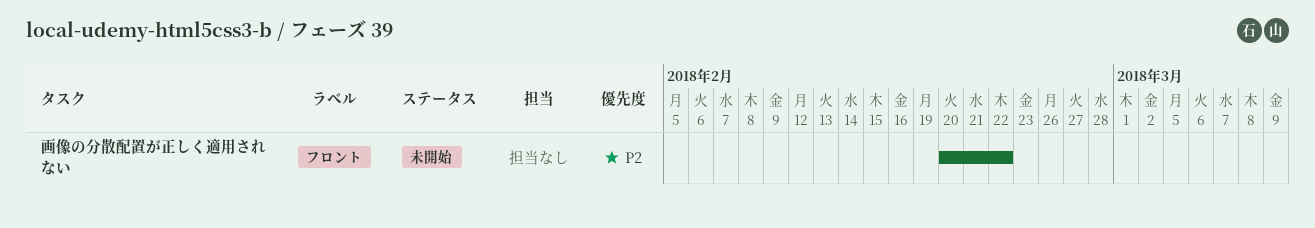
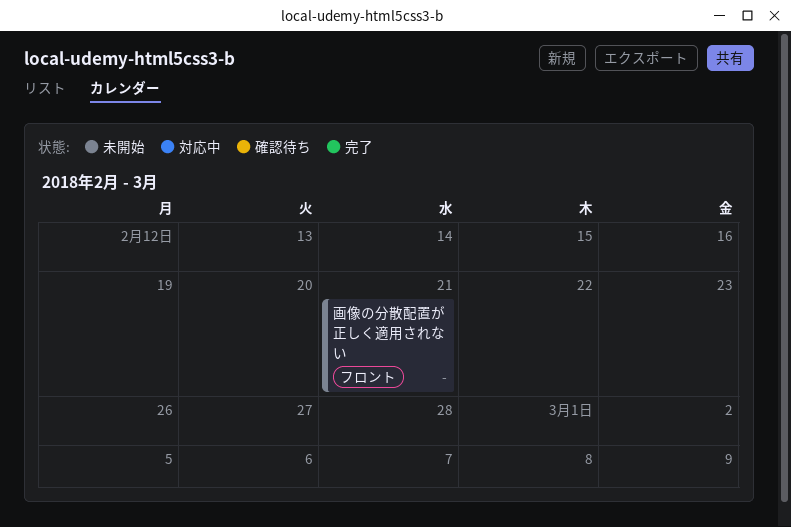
画像の分散配置が正しく適用されない, due: Feb 22 -> Feb 21

